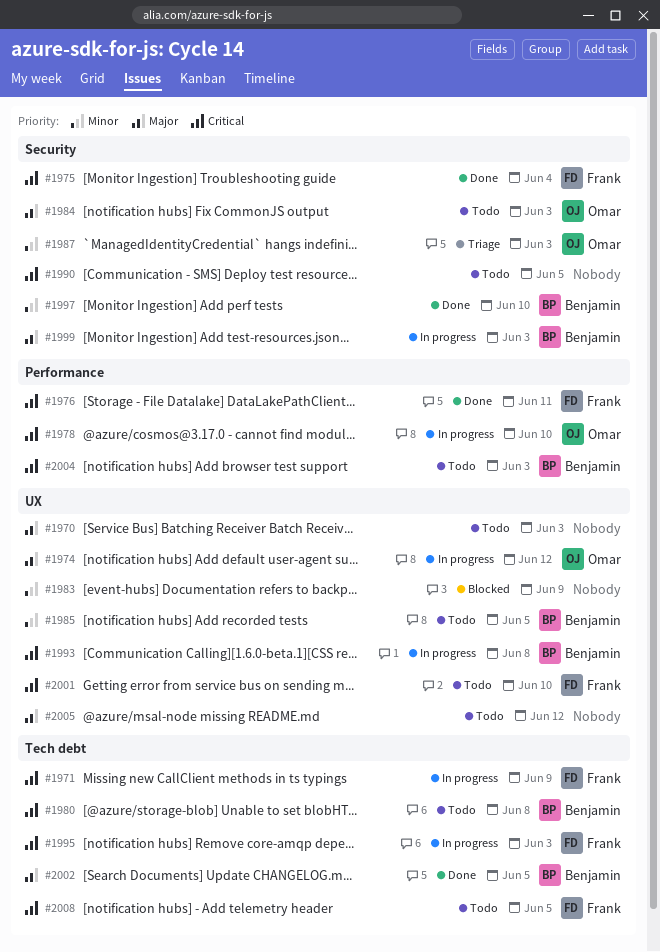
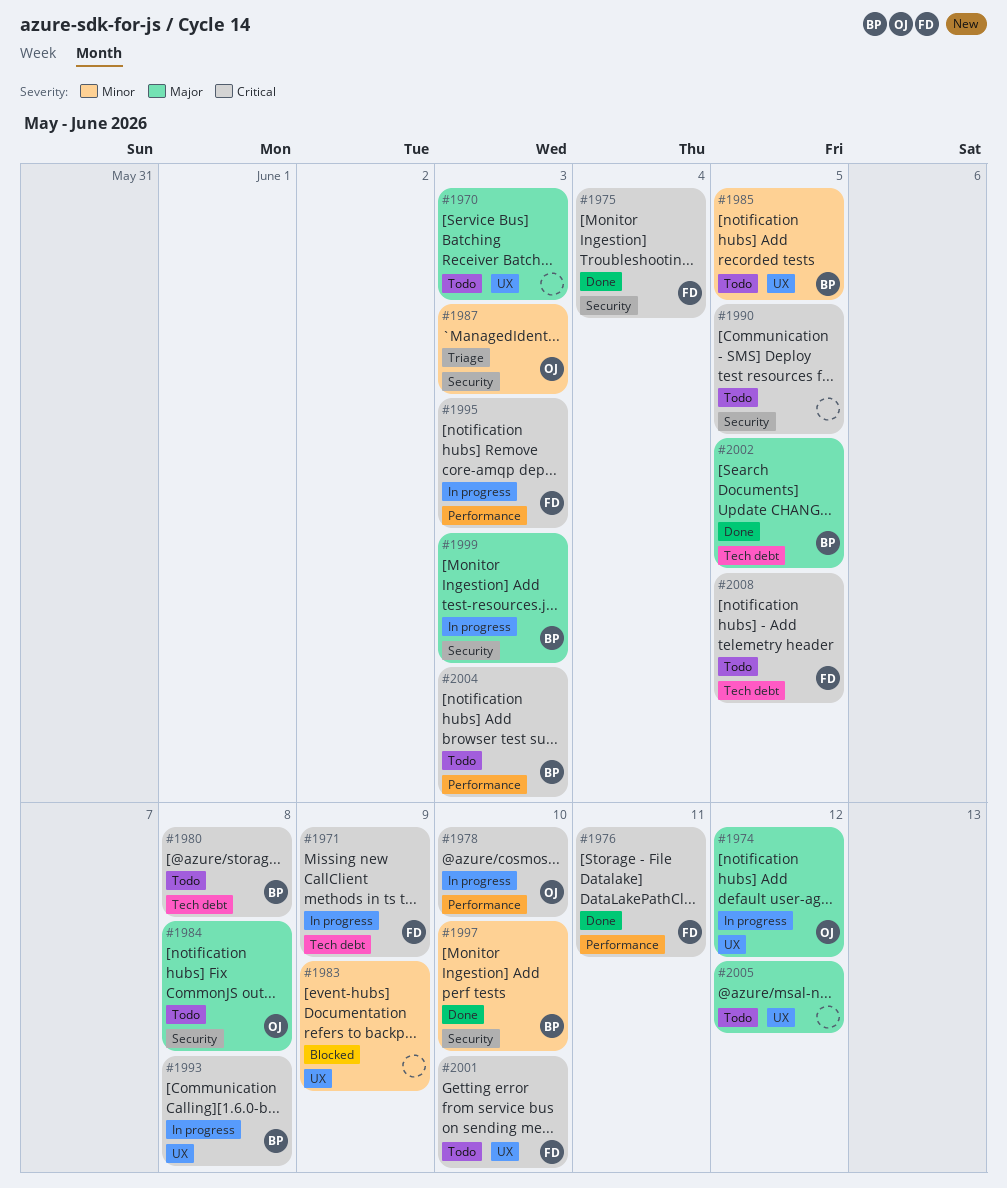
#1984, due: Jun 3 -> Jun 8
#1995, label: Tech debt -> Performance

